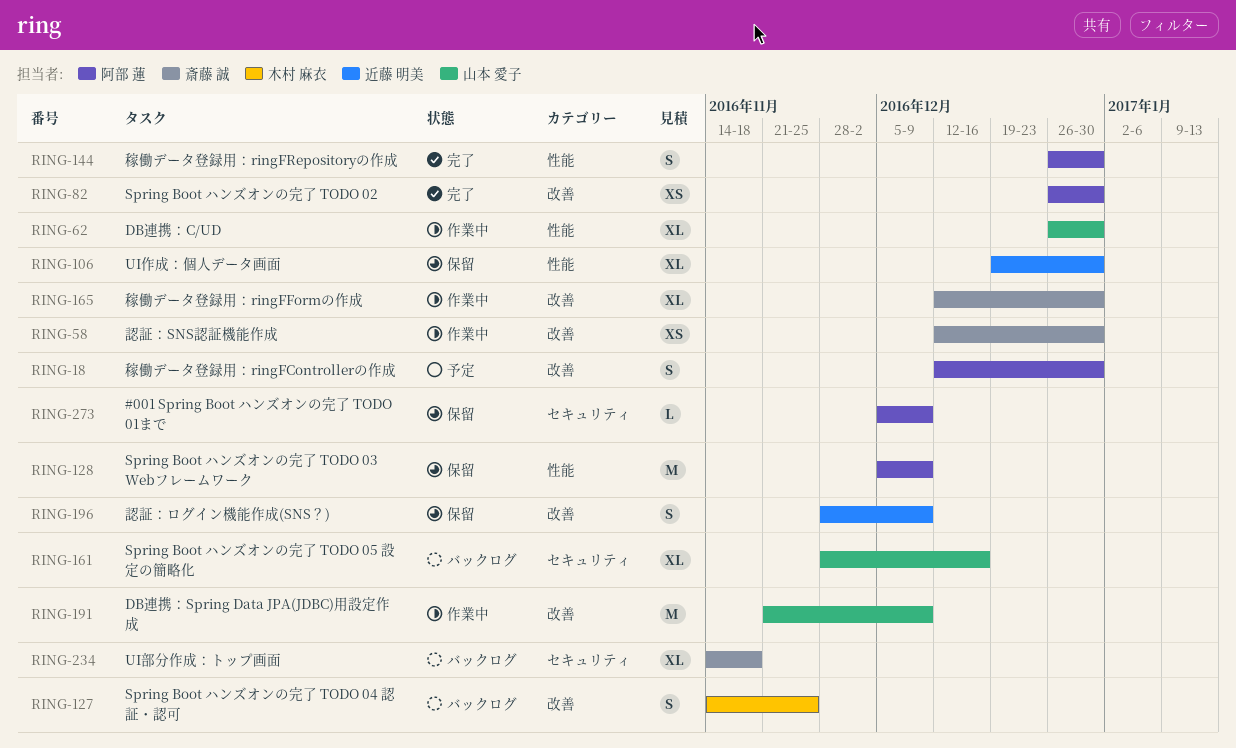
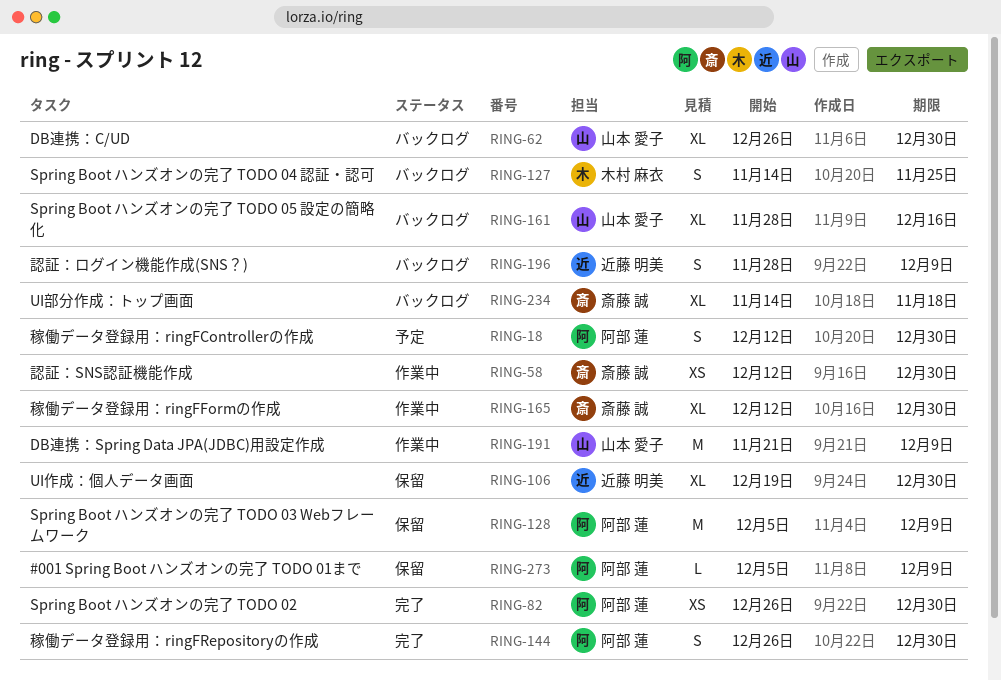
RING-62, status: 作業中 -> バックログ
RING-196, status: 保留 -> バックログ

